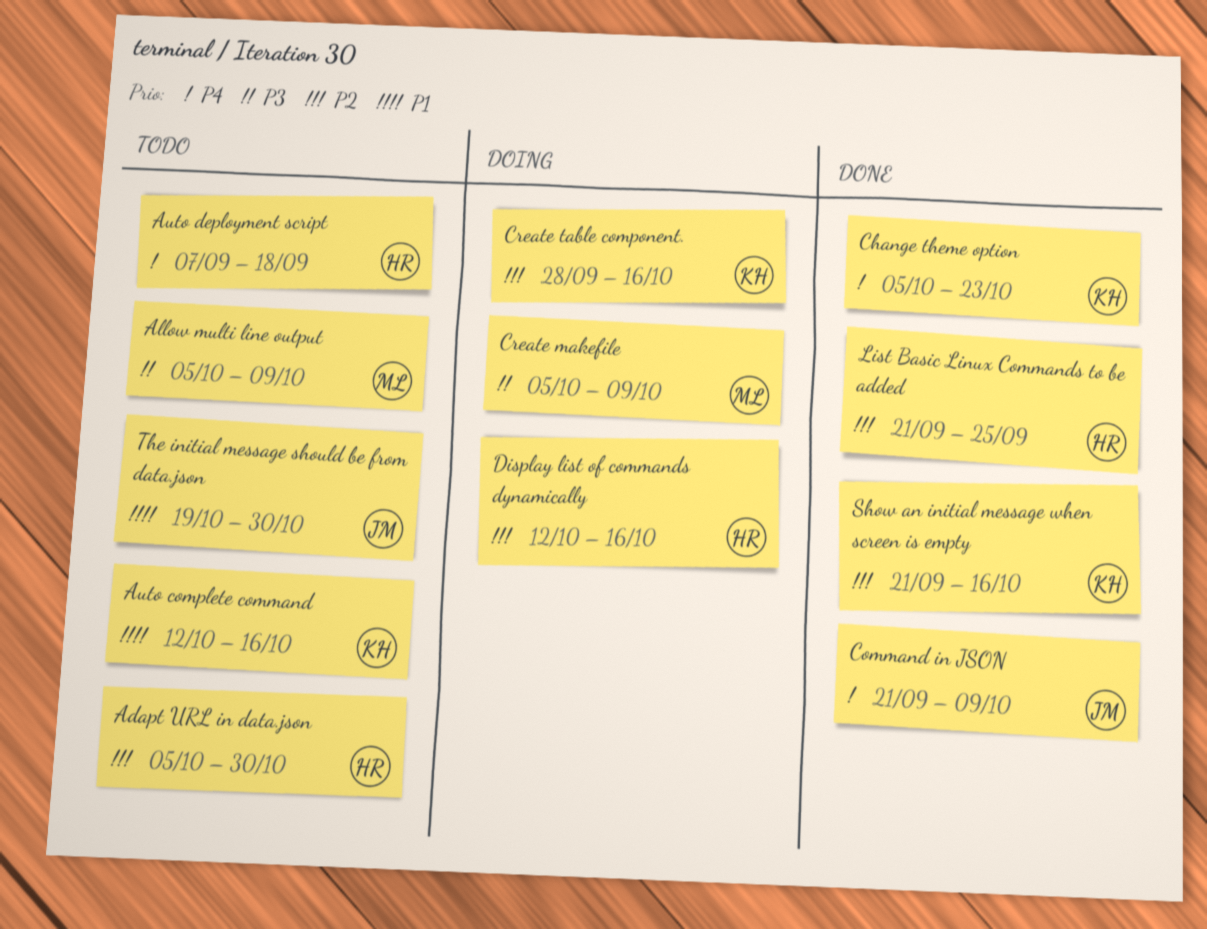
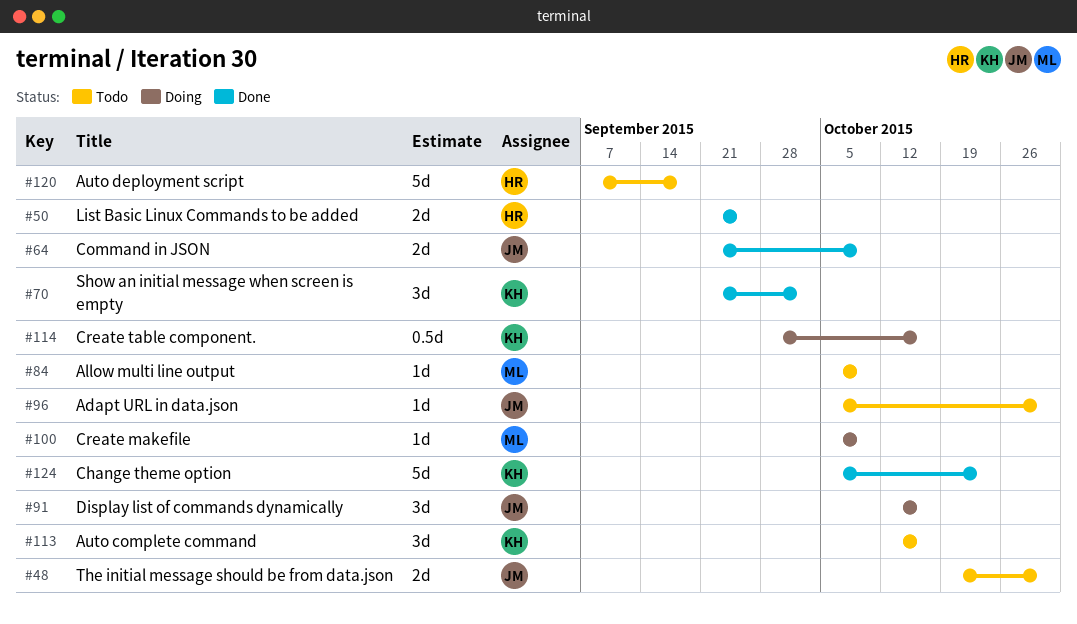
Adapt URL in data.json, owner: HR -> JM
Display list of commands dynamically, owner: HR -> JM
Show an initial message when screen is empty, due: Oct 16 -> Oct 2

